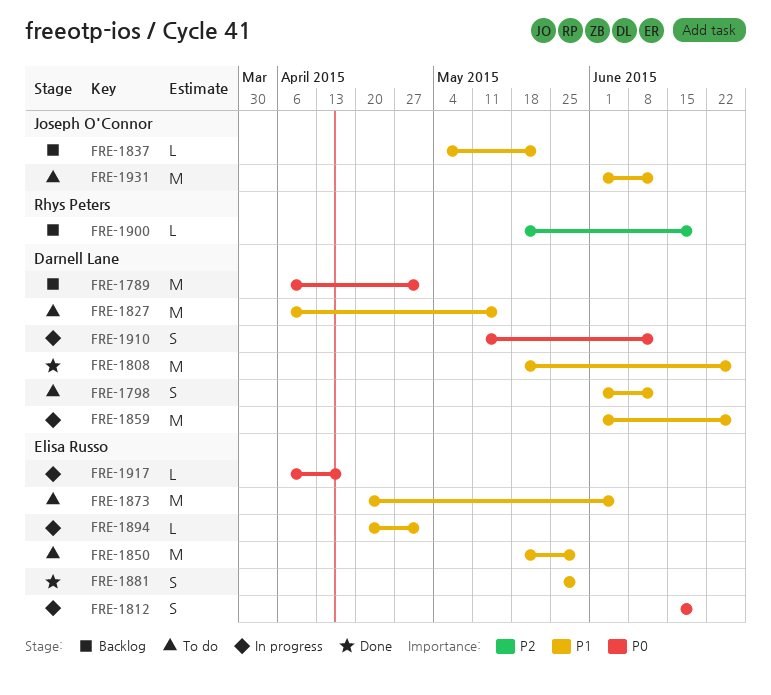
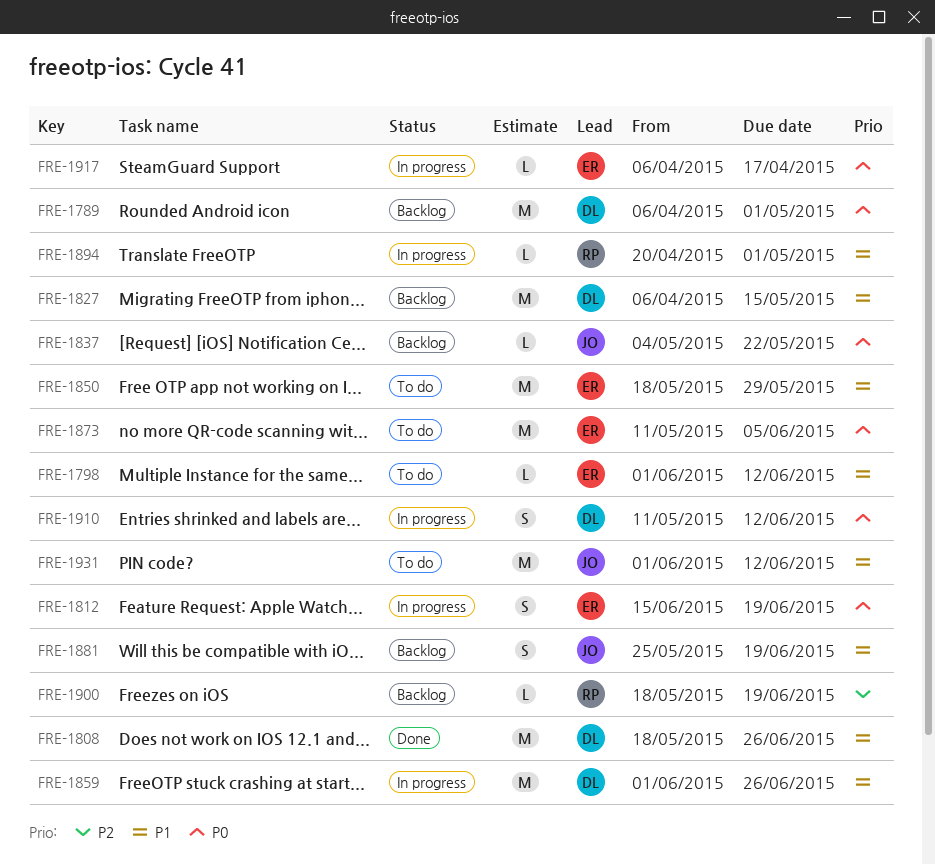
FRE-1798, owner: Darnell Lane -> Elisa Russo
FRE-1798, estimate: S -> L
FRE-1827, status: To do -> Backlog
FRE-1837, priority: P1 -> P0
FRE-1873, priority: P1 -> P0
FRE-1873, start: Apr 20 -> May 11
FRE-1881, status: Done -> Backlog
FRE-1881, owner: Elisa Russo -> Joseph O'Connor
FRE-1881, due: May 29 -> Jun 19
FRE-1894, owner: Elisa Russo -> Rhys Peters

